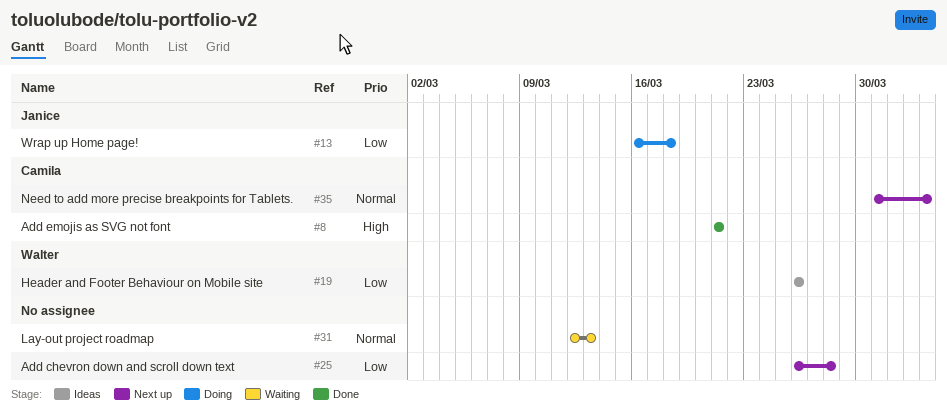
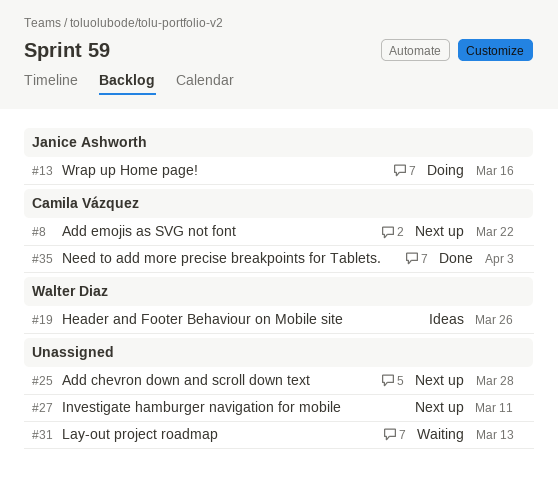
#8, status: Done -> Next up
#8, due: Mar 21 -> Mar 22
#13, due: Mar 18 -> Mar 16
#27: none -> present
#35, status: Next up -> Done

